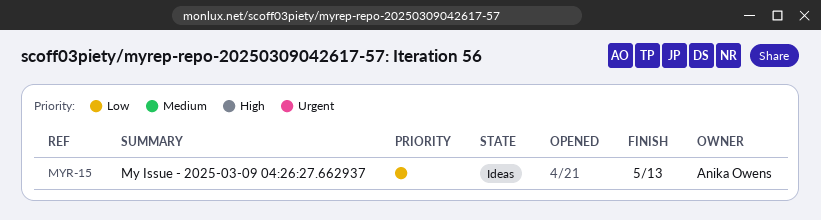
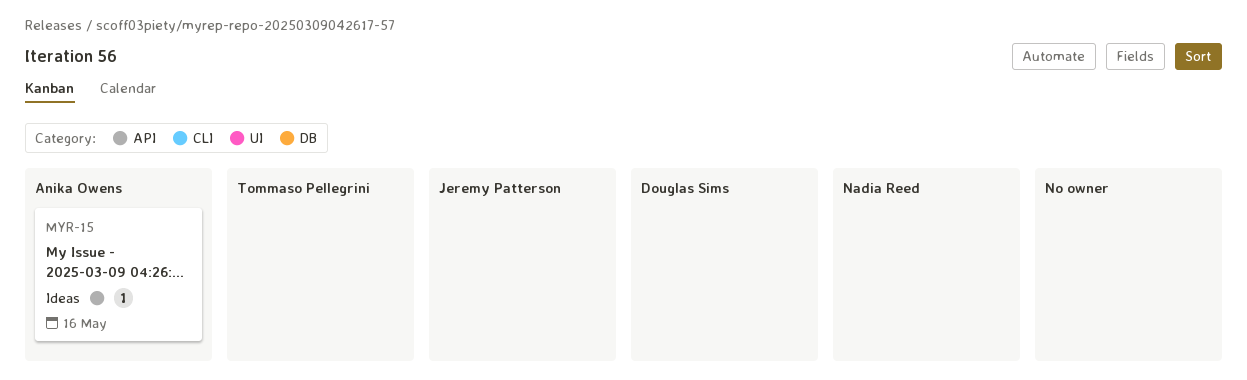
MYR-15, due: May 13 -> May 16

